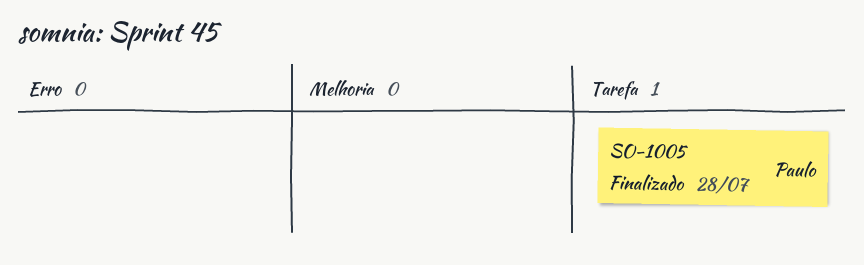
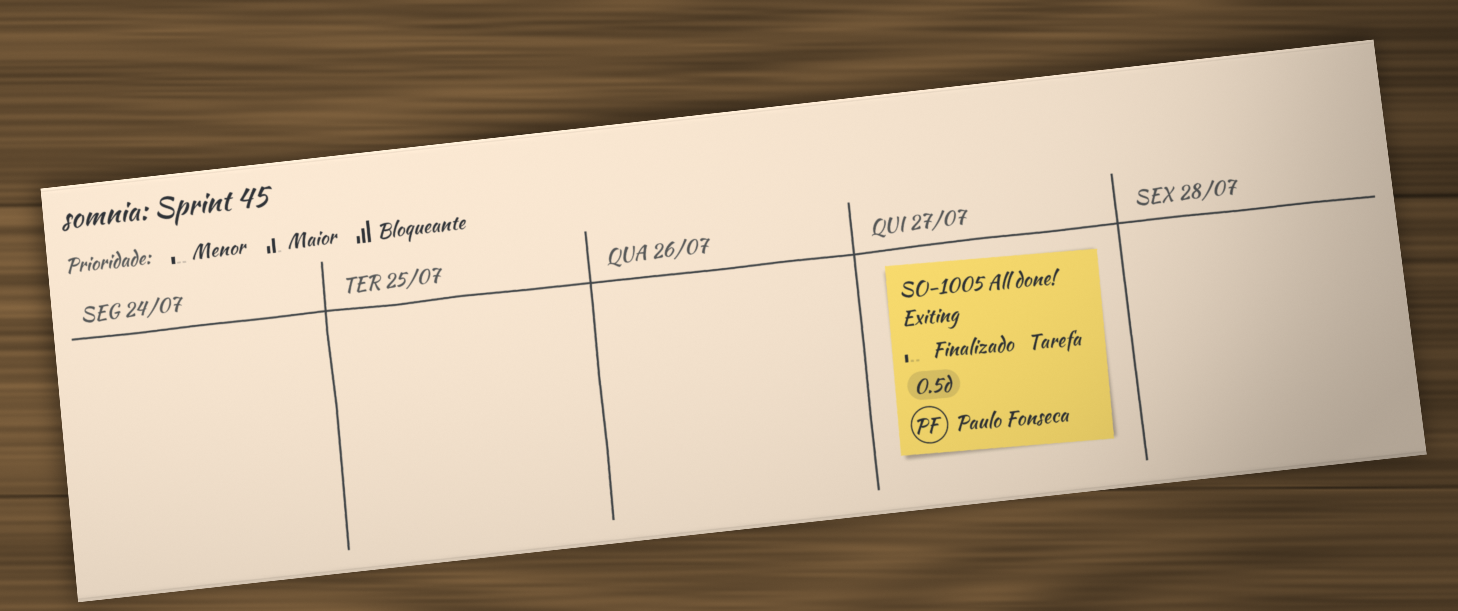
SO-1005, due: Jul 28 -> Jul 27

